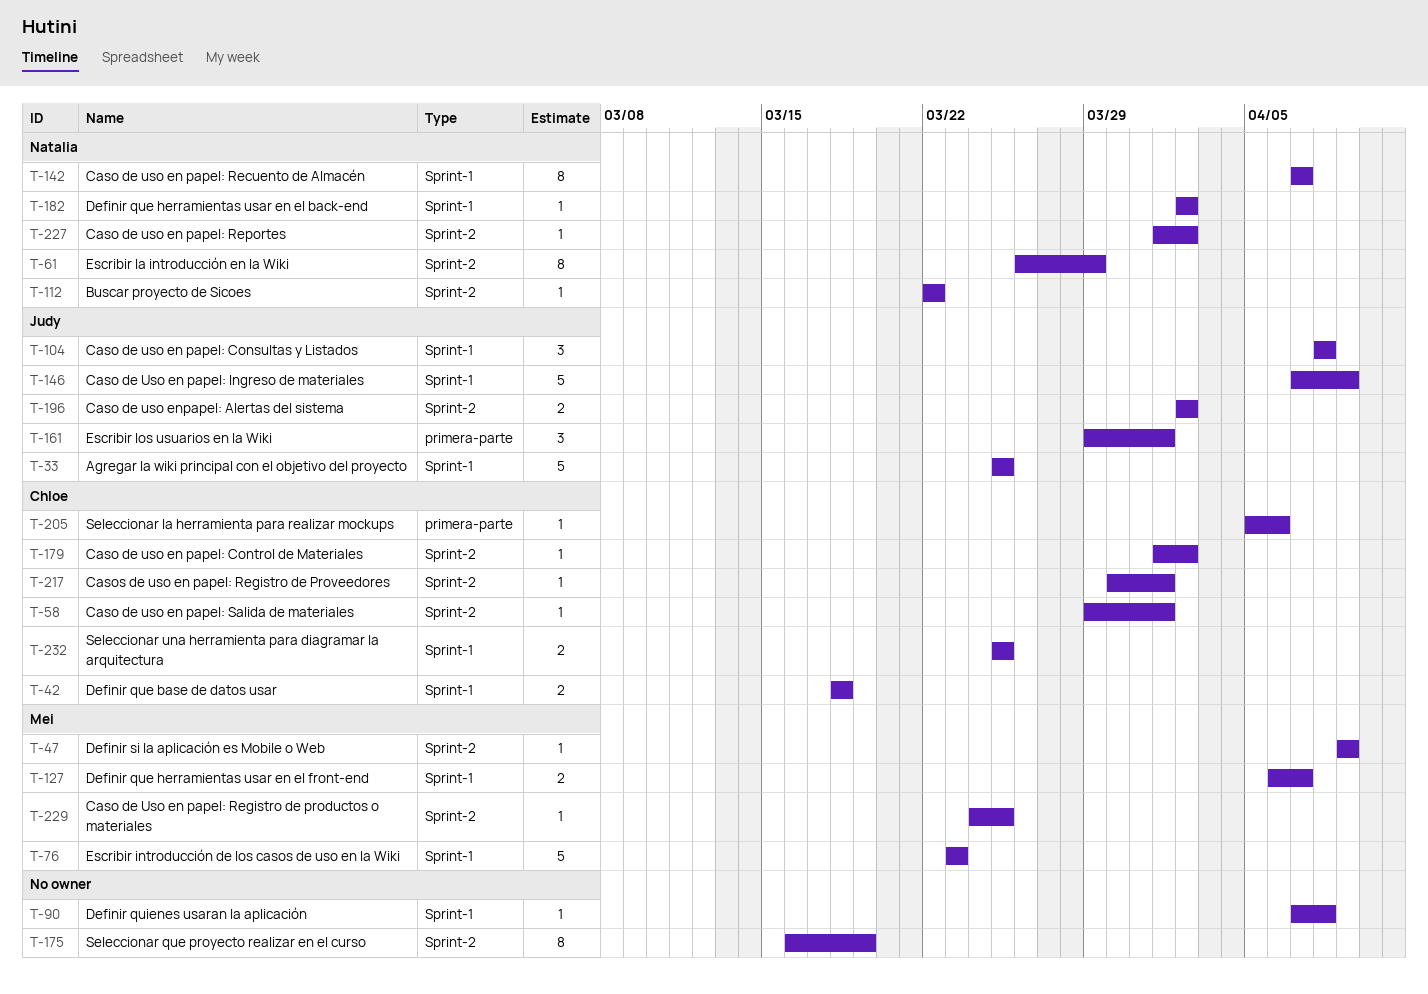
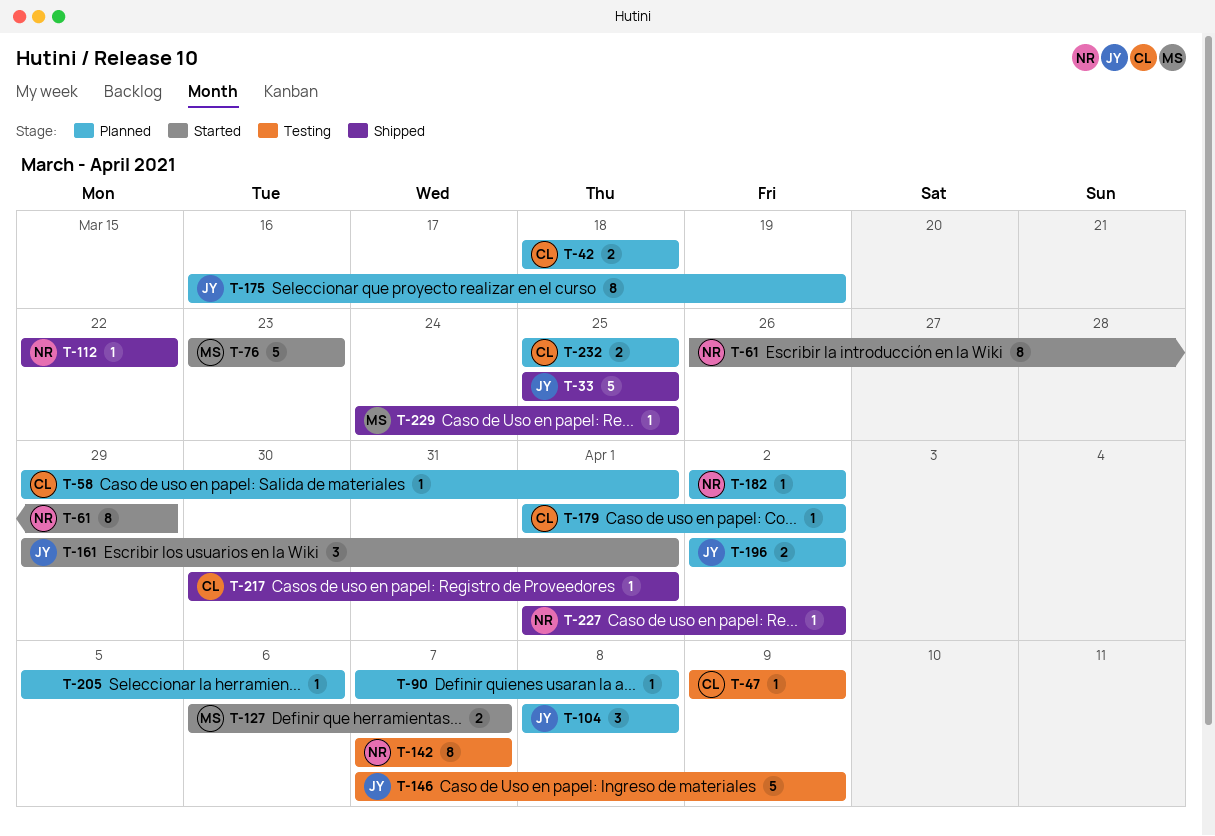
T-47, owner: Mei -> Chloe
T-175, owner: none -> Judy
T-205, owner: Chloe -> none

